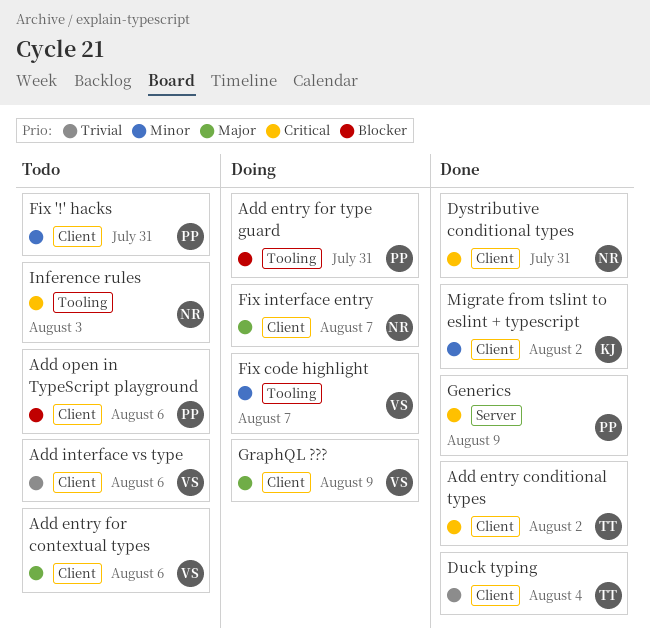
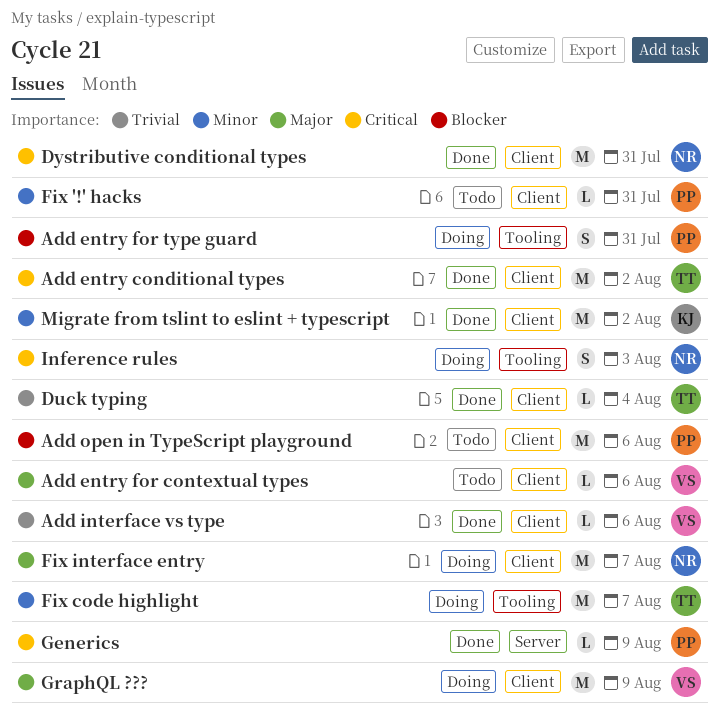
Add interface vs type, status: Todo -> Done
Fix code highlight, owner: VS -> TT
Inference rules, status: Todo -> Doing

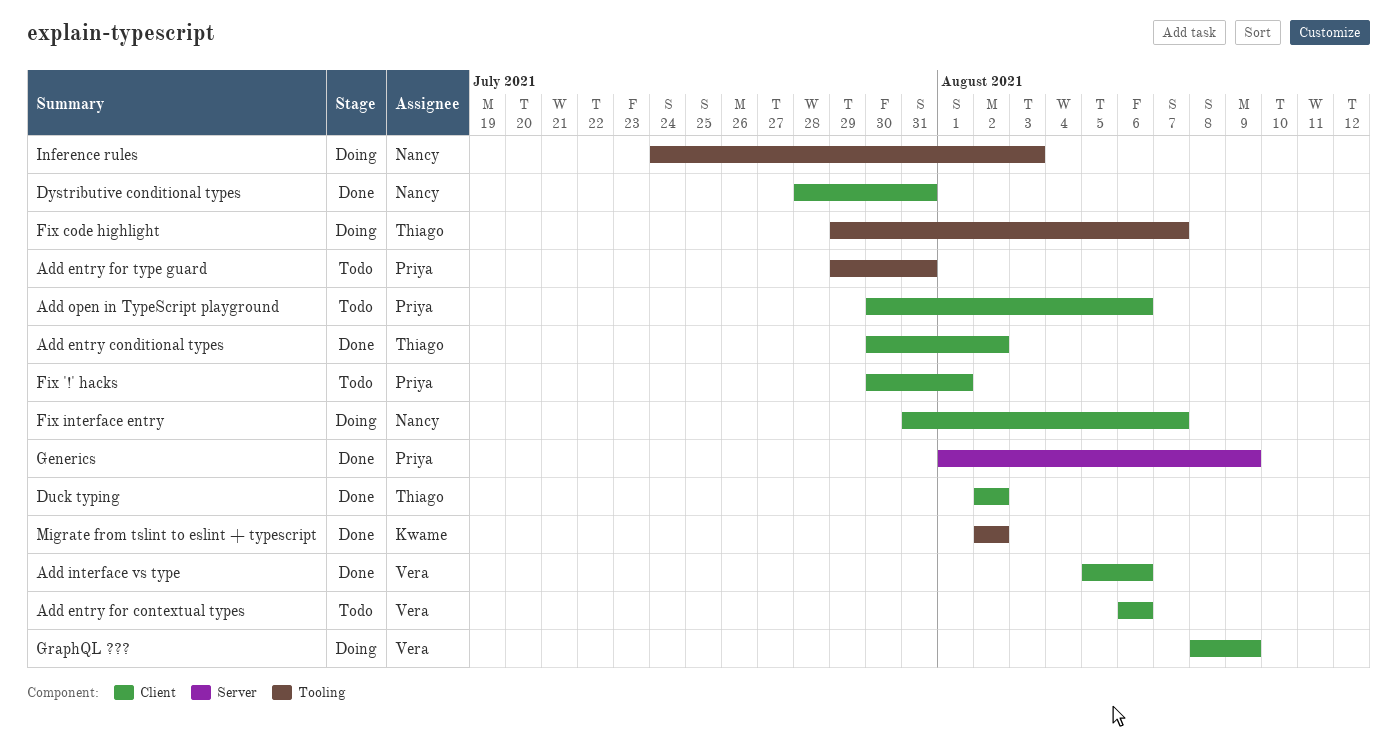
Add entry for type guard, status: Doing -> Todo
Duck typing, due: Aug 4 -> Aug 2
Fix '!' hacks, due: Jul 31 -> Aug 1
Migrate from tslint to eslint + typescript, label: Client -> Tooling

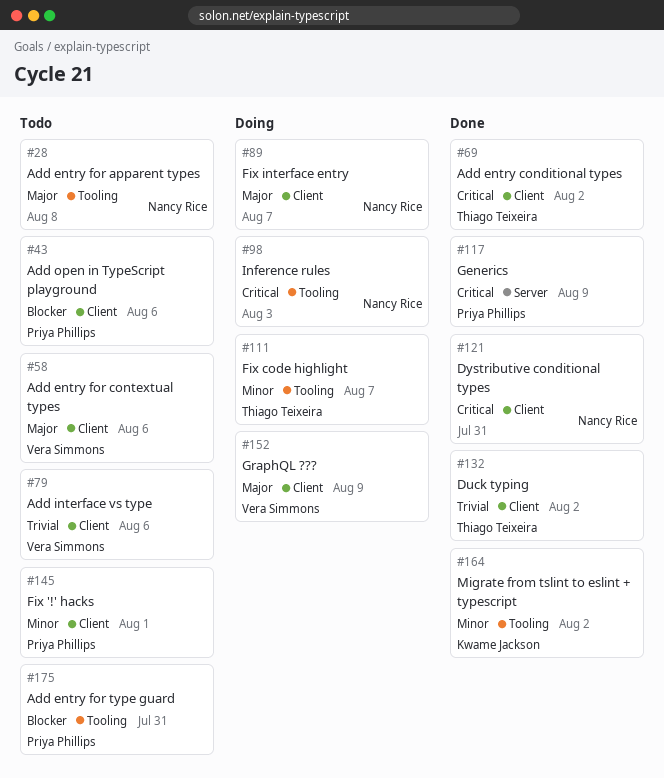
Add entry for apparent types: none -> present
Add interface vs type, status: Done -> Todo

